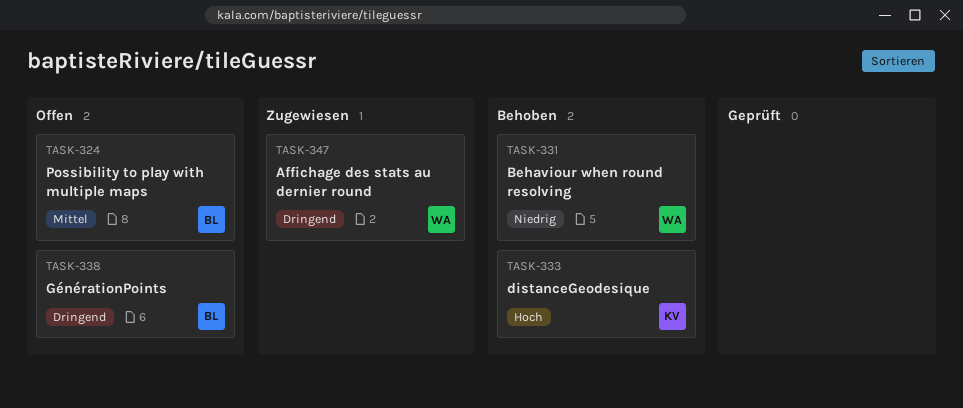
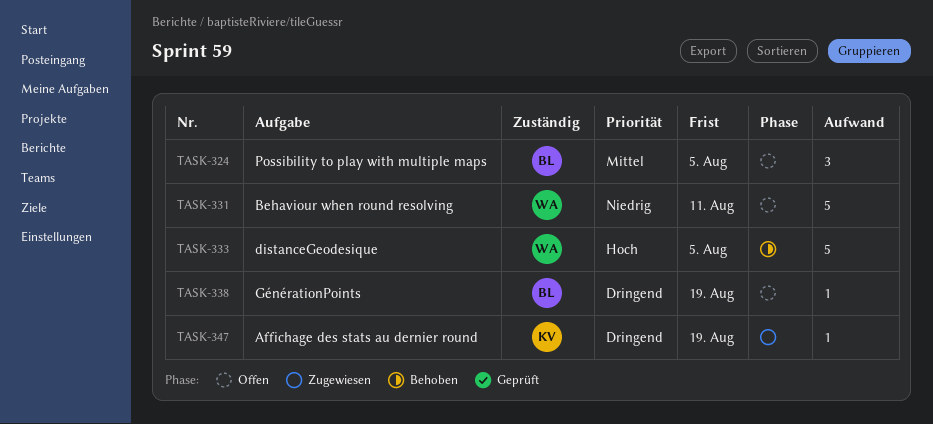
TASK-331, status: Behoben -> Offen
TASK-333, owner: KV -> WA
TASK-347, owner: WA -> KV

